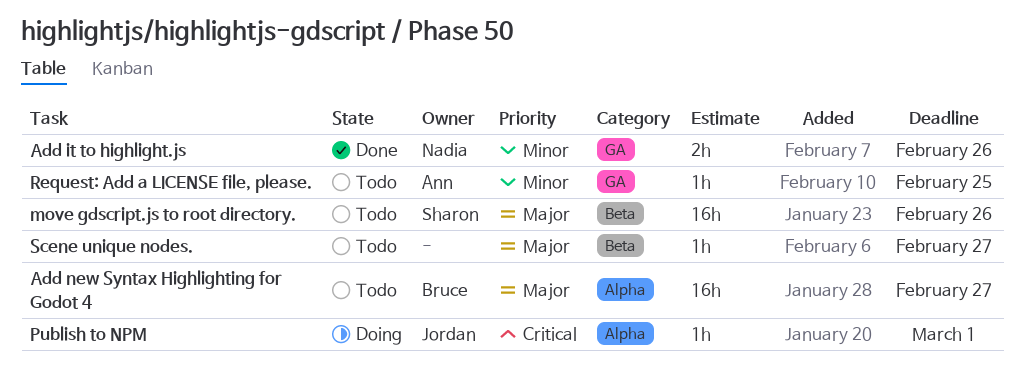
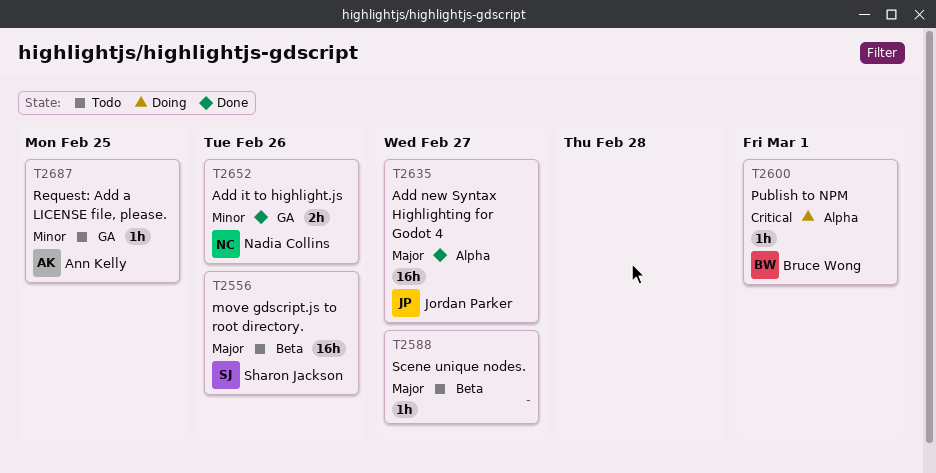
Add new Syntax Highlighting for Godot 4, status: Todo -> Done
Add new Syntax Highlighting for Godot 4, owner: Bruce Wong -> Jordan Parker
Publish to NPM, owner: Jordan Parker -> Bruce Wong

